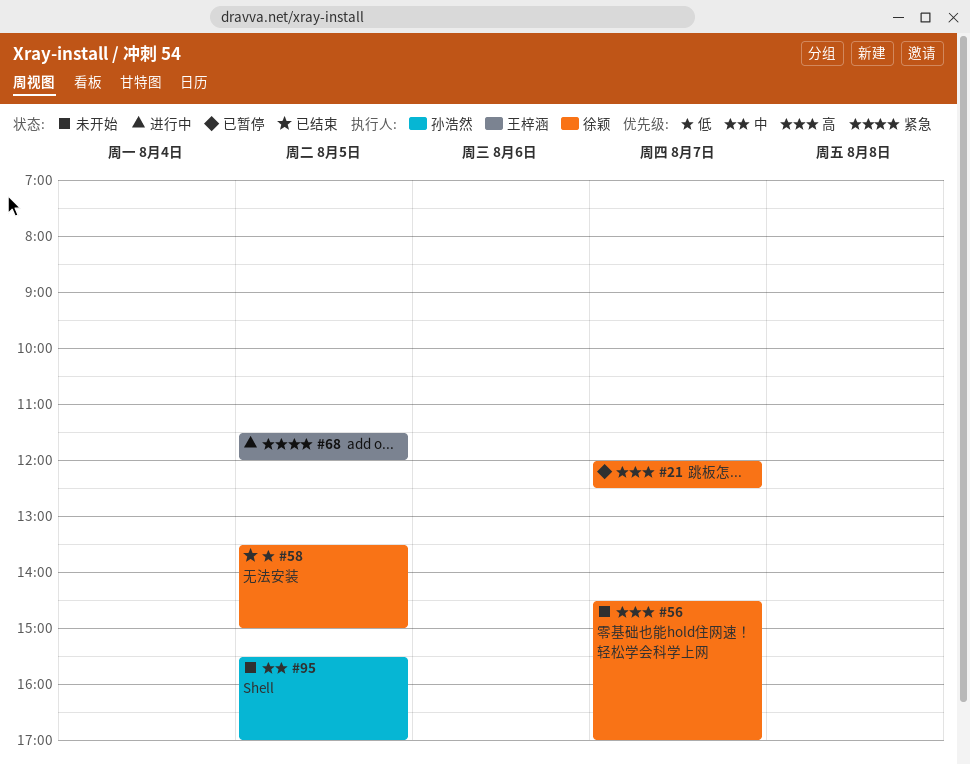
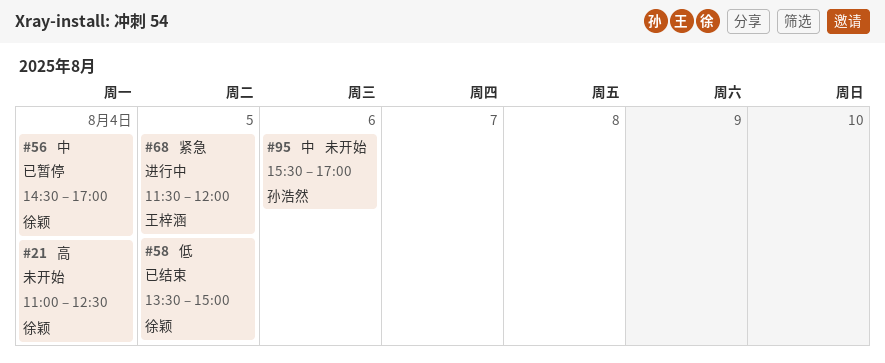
#21, status: 已暂停 -> 未开始
#21, day: Aug 7 -> Aug 4
#21, begins: 12:00 -> 11:00
#56, status: 未开始 -> 已暂停
#56, priority: 高 -> 中
#56, day: Aug 7 -> Aug 4
#95, day: Aug 5 -> Aug 6

